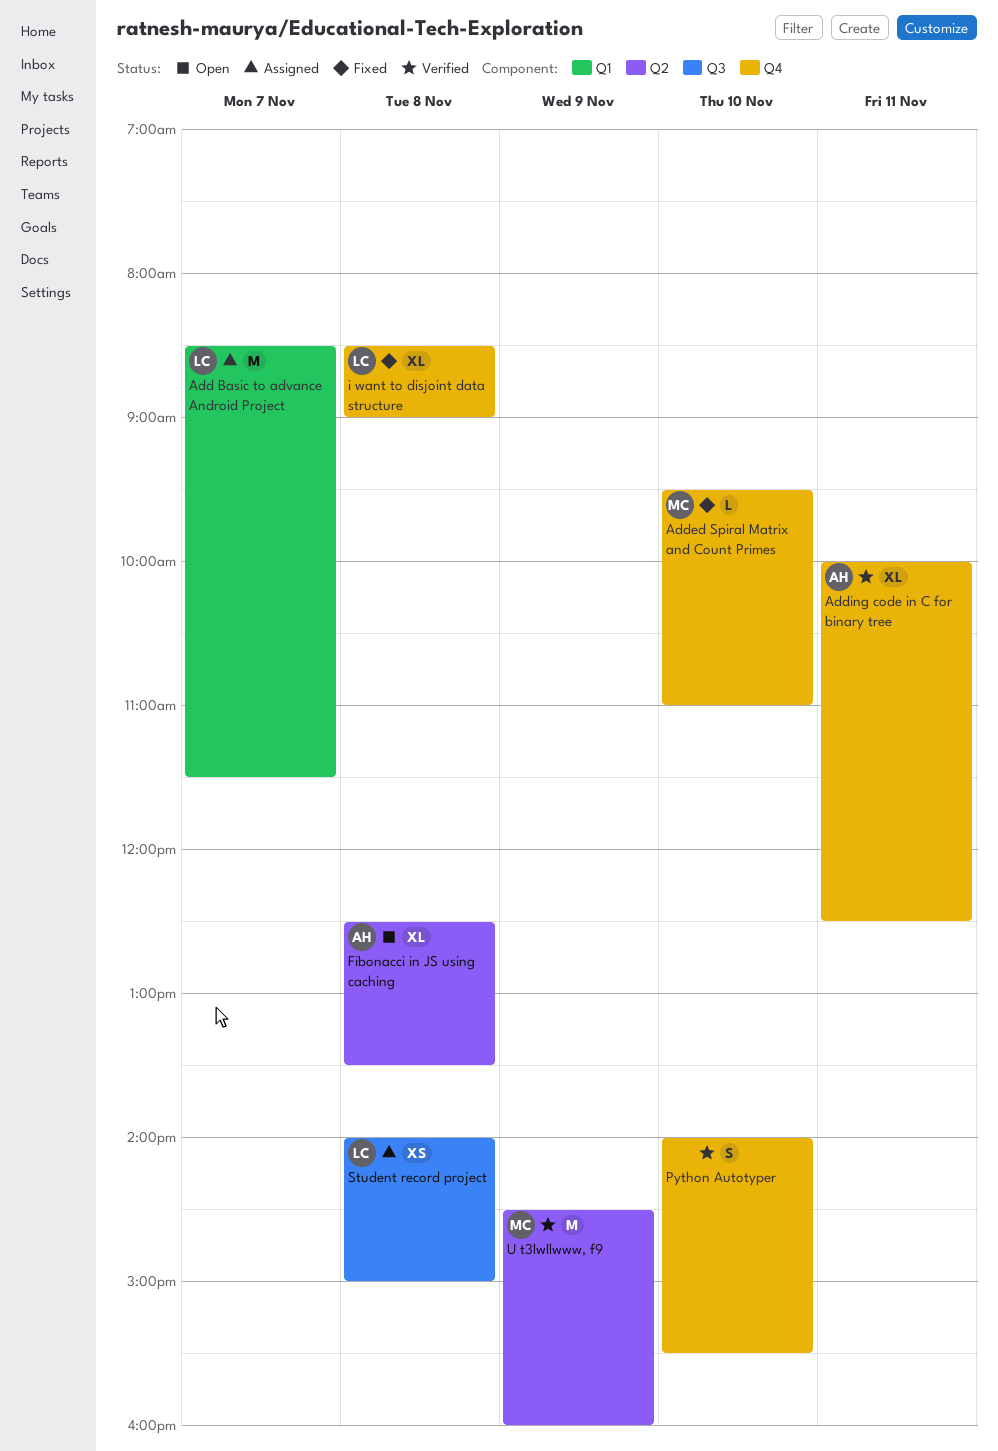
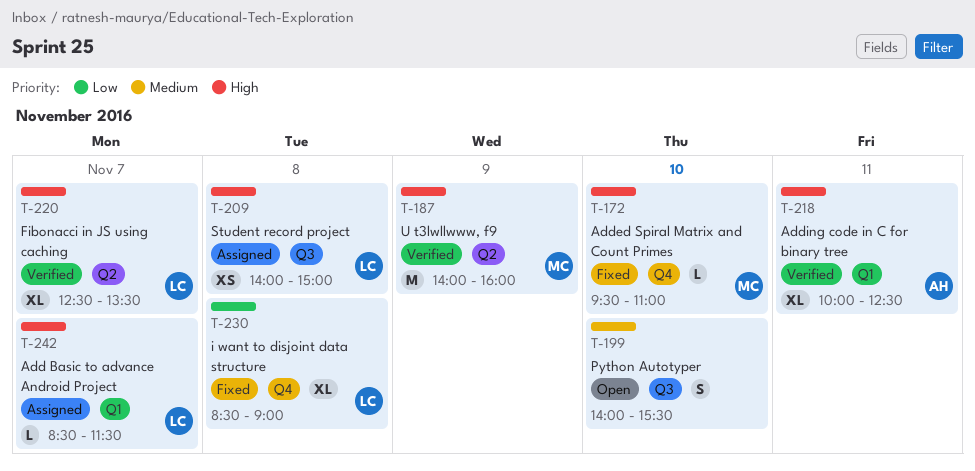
Add Basic to advance Android Project, estimate: M -> L
Adding code in C for binary tree, label: Q4 -> Q1
Fibonacci in JS using caching, status: Open -> Verified
Fibonacci in JS using caching, owner: AH -> LC
Fibonacci in JS using caching, day: Nov 8 -> Nov 7
Python Autotyper, status: Verified -> Open
Python Autotyper, label: Q4 -> Q3
U t3lwllwww, f9, begins: 14:30 -> 14:00

